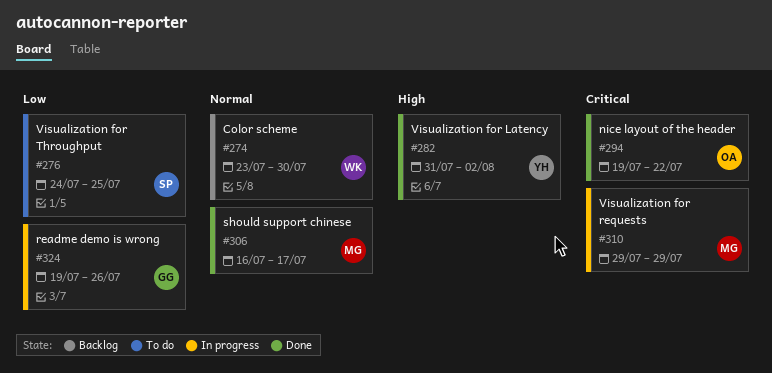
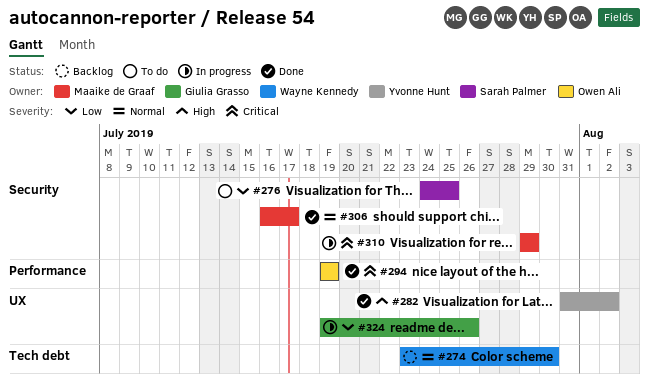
#294, due: Jul 22 -> Jul 19

